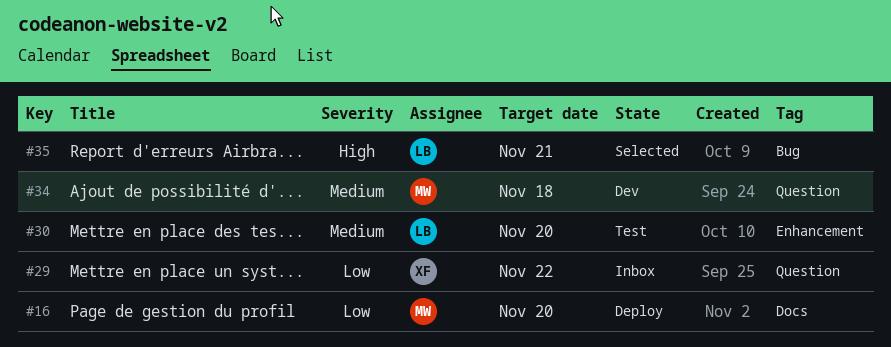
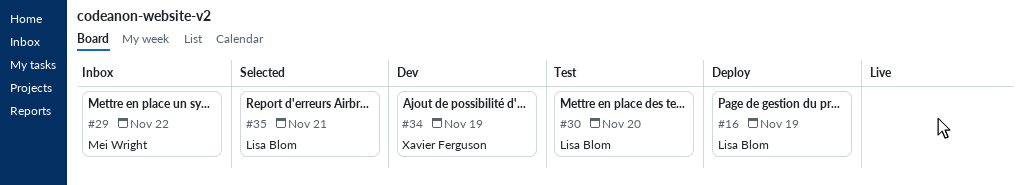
#16, owner: Mei Wright -> Lisa Blom
#16, due: Nov 20 -> Nov 19
#29, owner: Xavier Ferguson -> Mei Wright
#34, owner: Mei Wright -> Xavier Ferguson
#34, due: Nov 18 -> Nov 19

